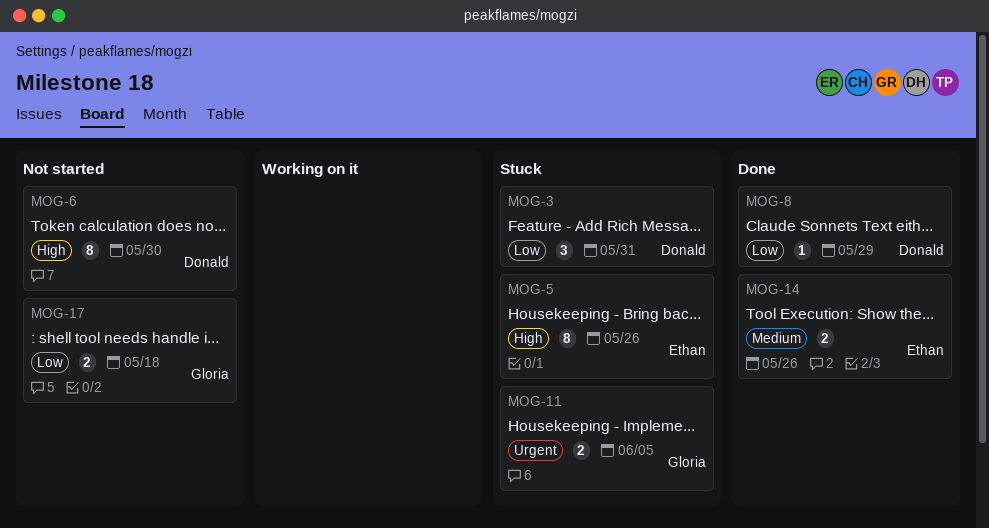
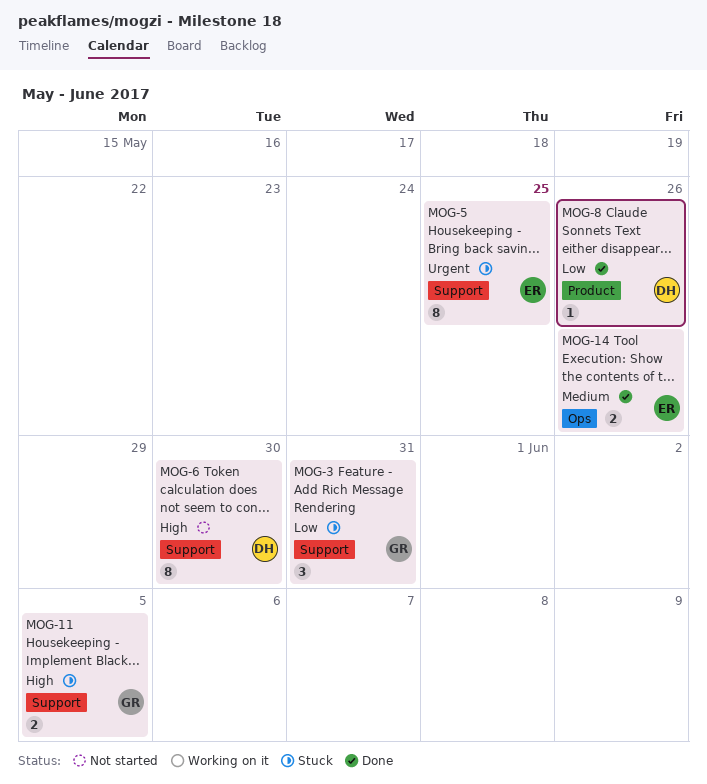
MOG-3, owner: Donald -> Gloria
MOG-5, priority: High -> Urgent
MOG-5, due: May 26 -> May 25
MOG-8, due: May 29 -> May 26
MOG-11, priority: Urgent -> High
MOG-17: present -> none

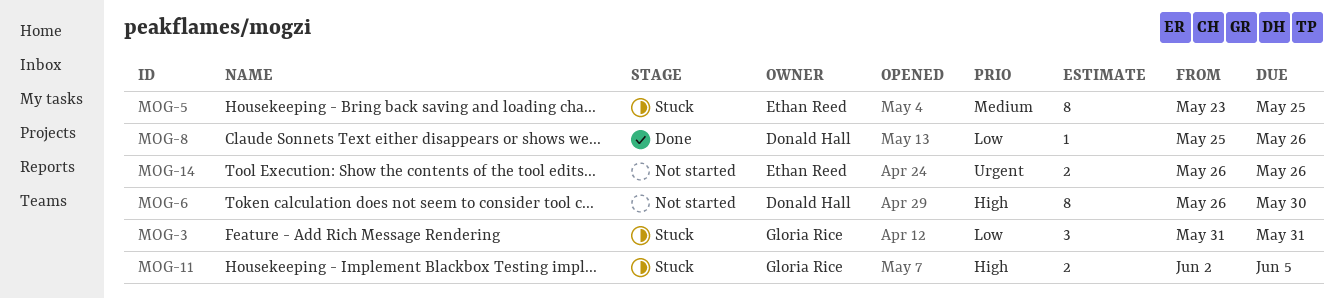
MOG-5, priority: Urgent -> Medium
MOG-14, status: Done -> Not started
MOG-14, priority: Medium -> Urgent

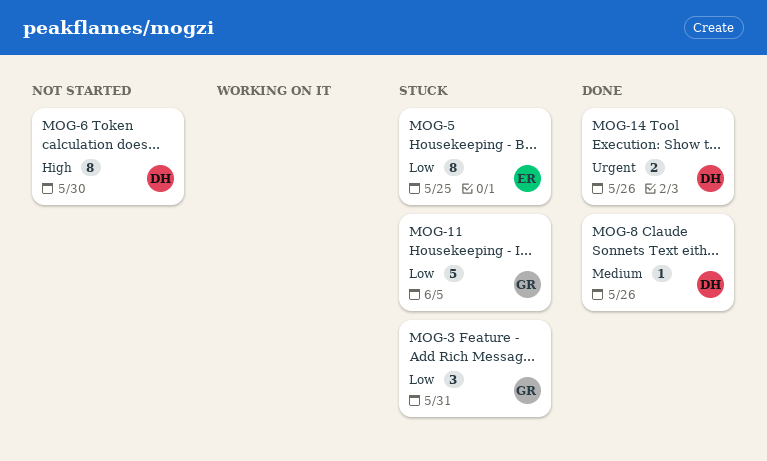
MOG-5, priority: Medium -> Low
MOG-8, priority: Low -> Medium
MOG-11, priority: High -> Low
MOG-11, estimate: 2 -> 5
MOG-14, status: Not started -> Done
MOG-14, owner: Ethan Reed -> Donald Hall

